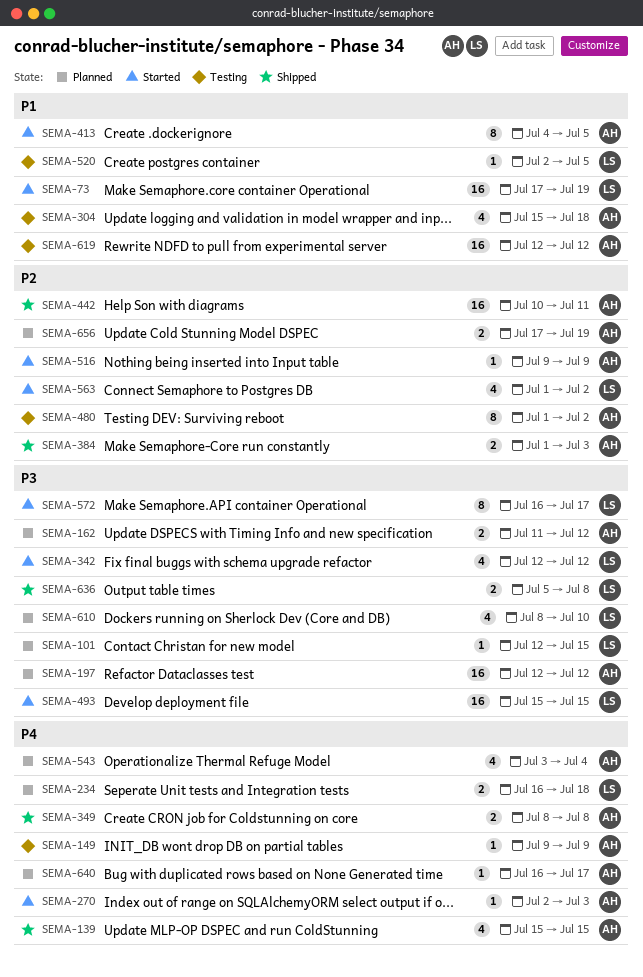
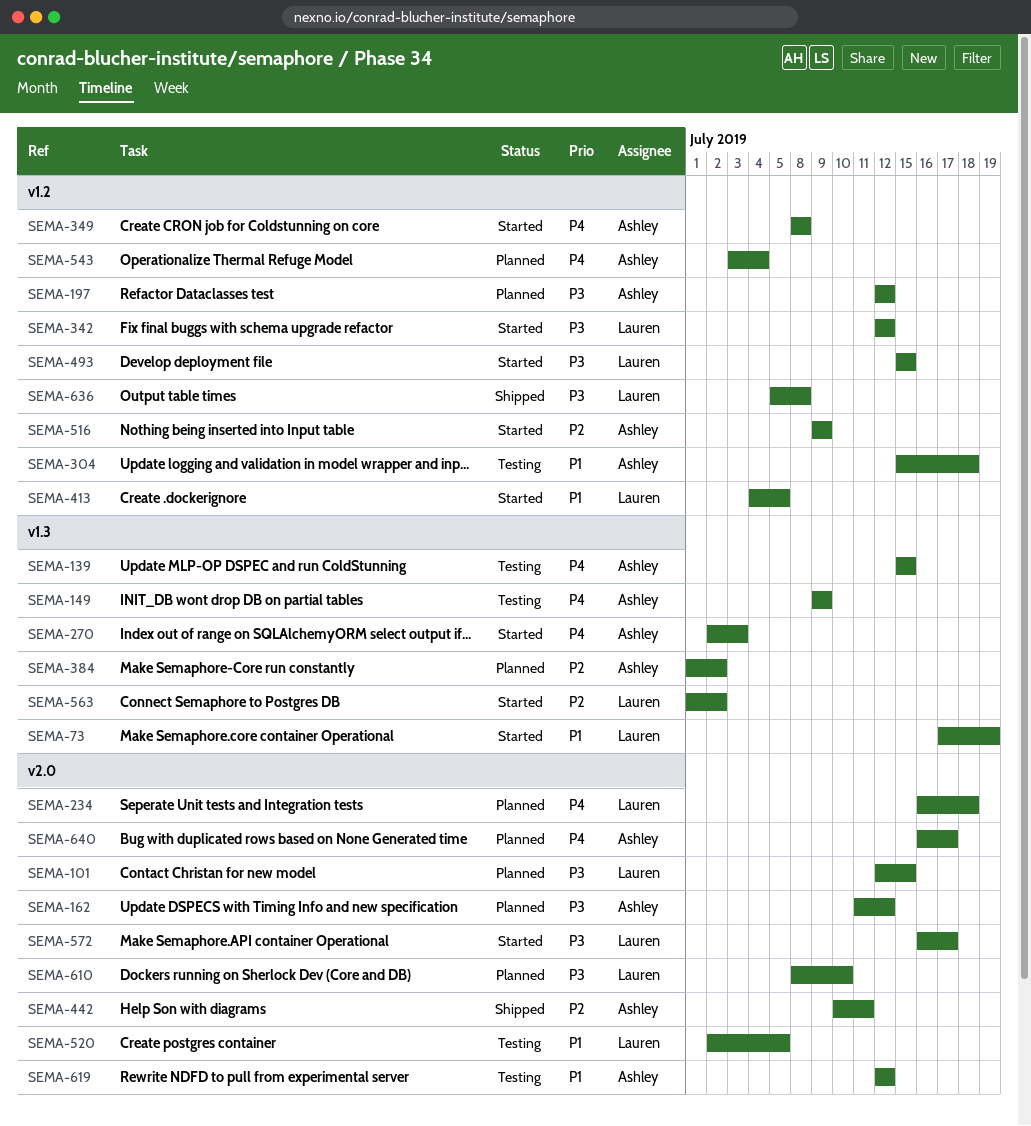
SEMA-139, status: Shipped -> Testing
SEMA-349, status: Shipped -> Started
SEMA-384, status: Shipped -> Planned
SEMA-384, due: Jul 3 -> Jul 2
SEMA-413, owner: Ashley -> Lauren
SEMA-480: present -> none
SEMA-656: present -> none

